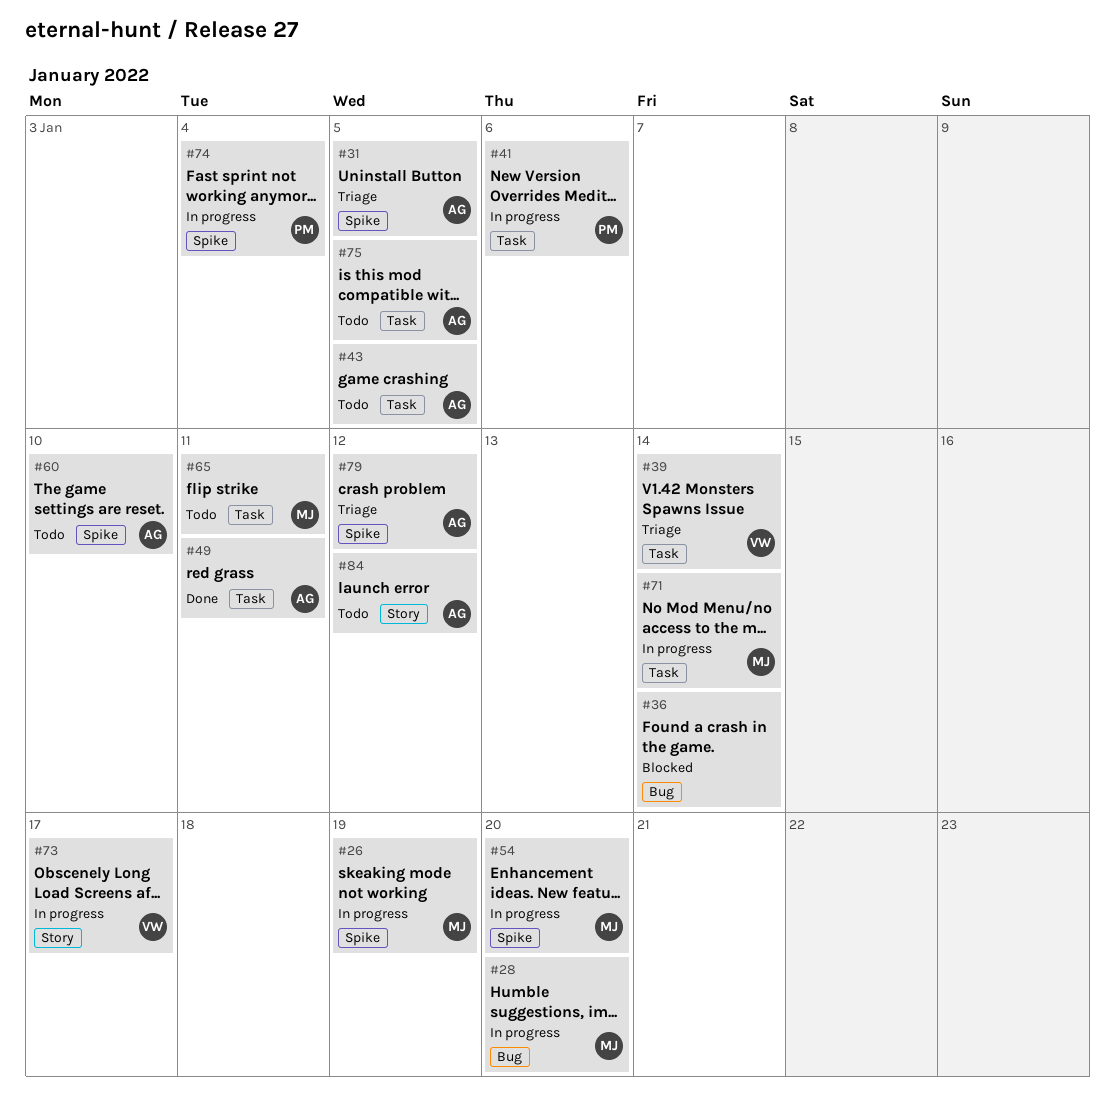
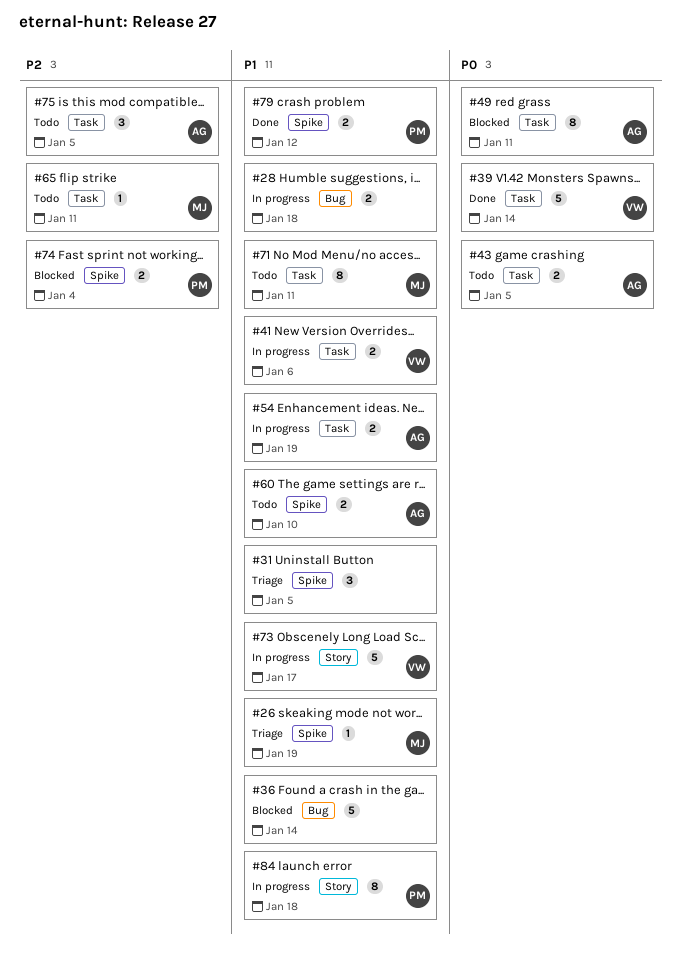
#26, status: In progress -> Triage
#28, owner: MJ -> none
#28, due: Jan 20 -> Jan 18
#31, owner: AG -> none
#39, status: Triage -> Done
#41, owner: PM -> VW
#49, status: Done -> Blocked
#54, owner: MJ -> AG
#54, label: Spike -> Task
#54, due: Jan 20 -> Jan 19
#71, status: In progress -> Todo
#71, due: Jan 14 -> Jan 11
#74, status: In progress -> Blocked
#79, status: Triage -> Done
#79, owner: AG -> PM
#84, status: Todo -> In progress
#84, owner: AG -> PM
#84, due: Jan 12 -> Jan 18

